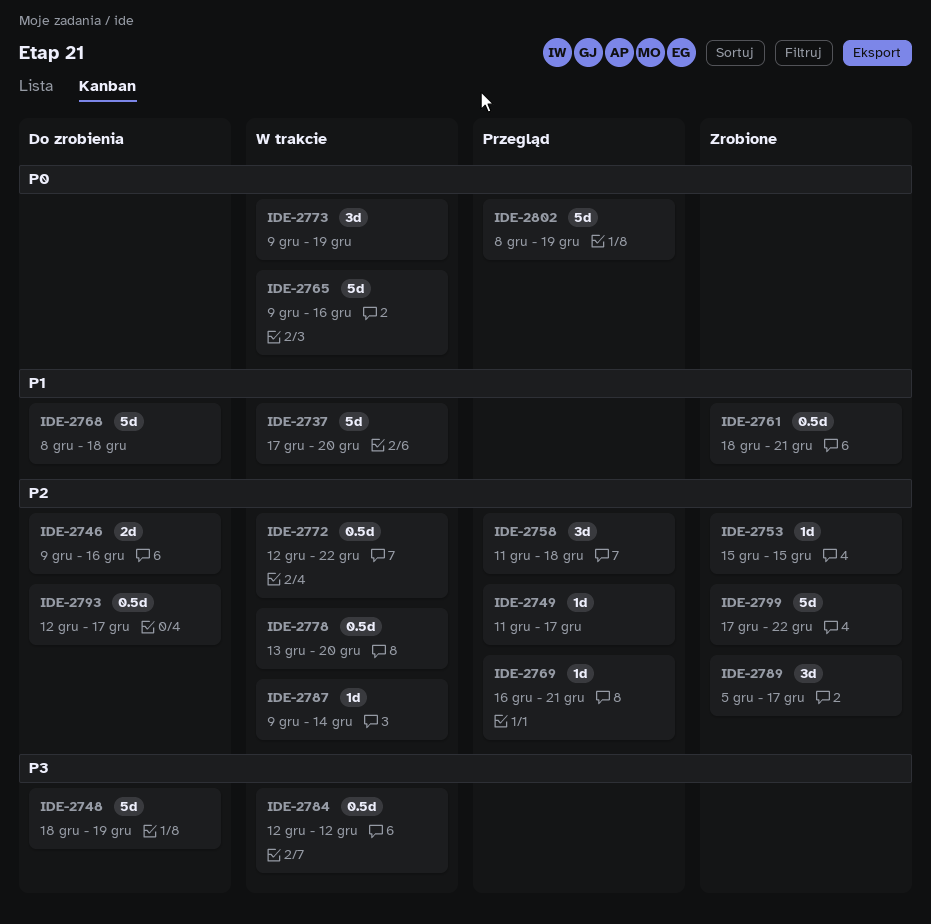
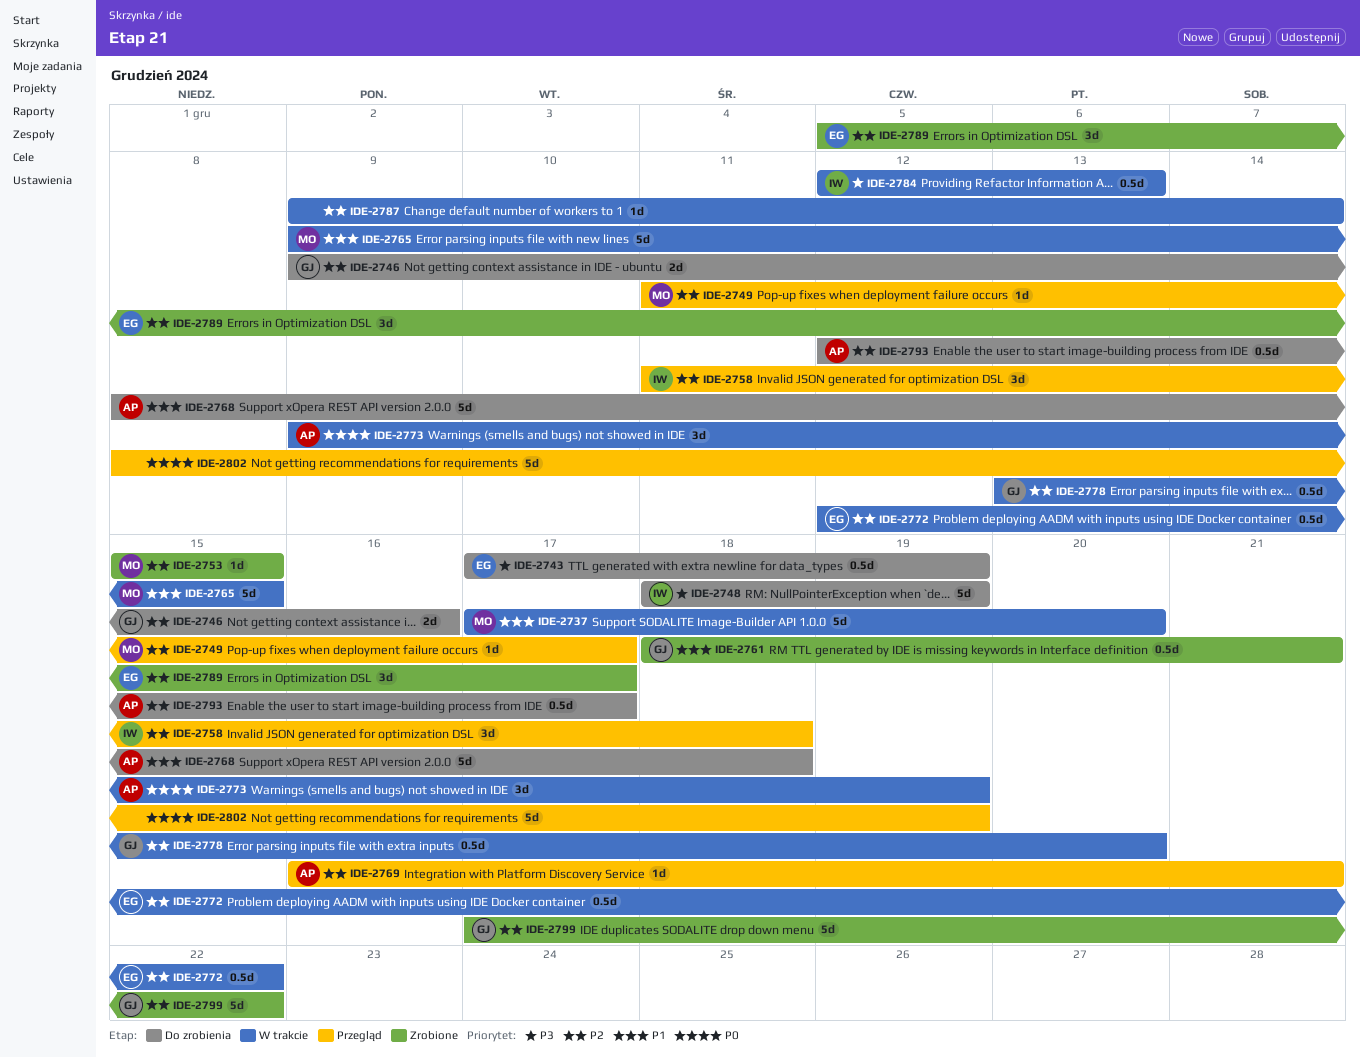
IDE-2743: none -> present
IDE-2765, priority: P0 -> P1
IDE-2765, due: Dec 16 -> Dec 15
IDE-2784, due: Dec 12 -> Dec 13

